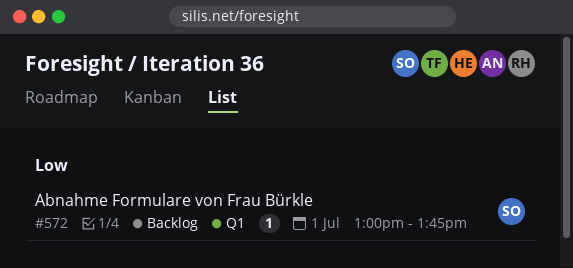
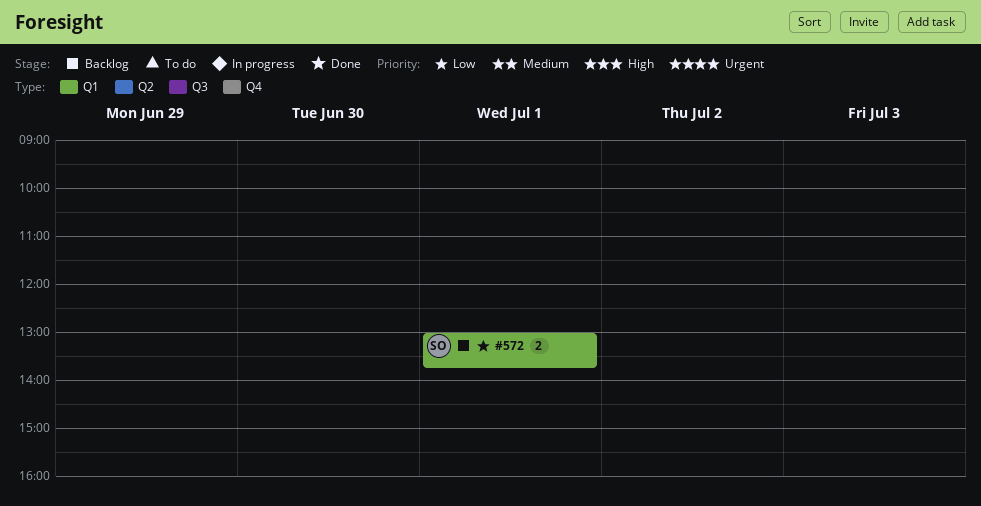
#572, estimate: 1 -> 2

